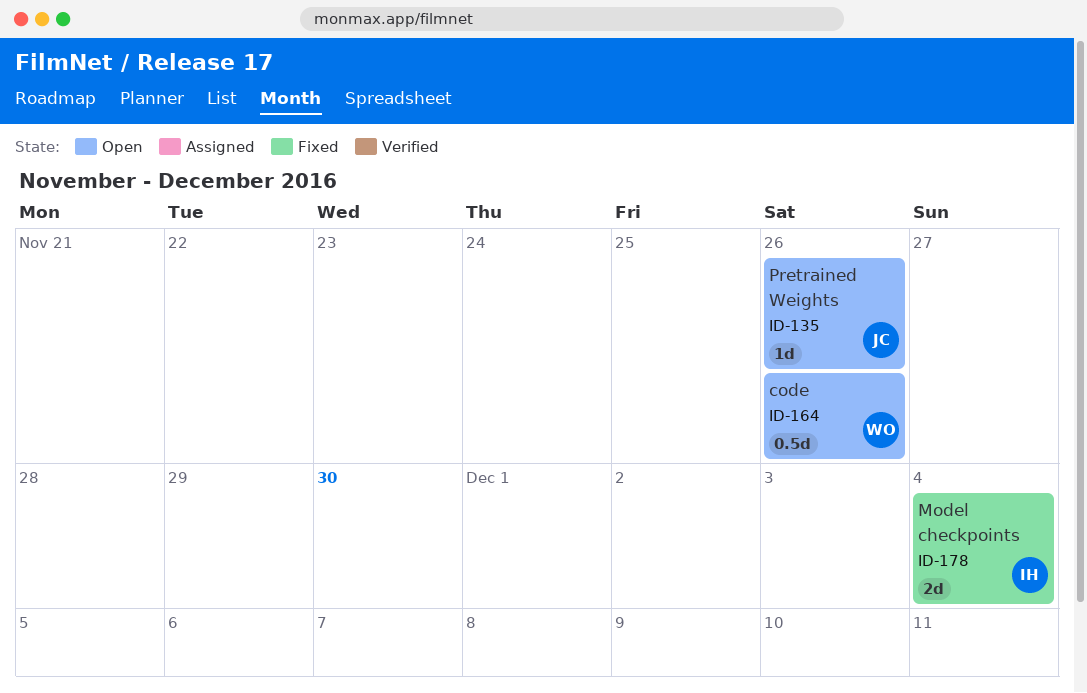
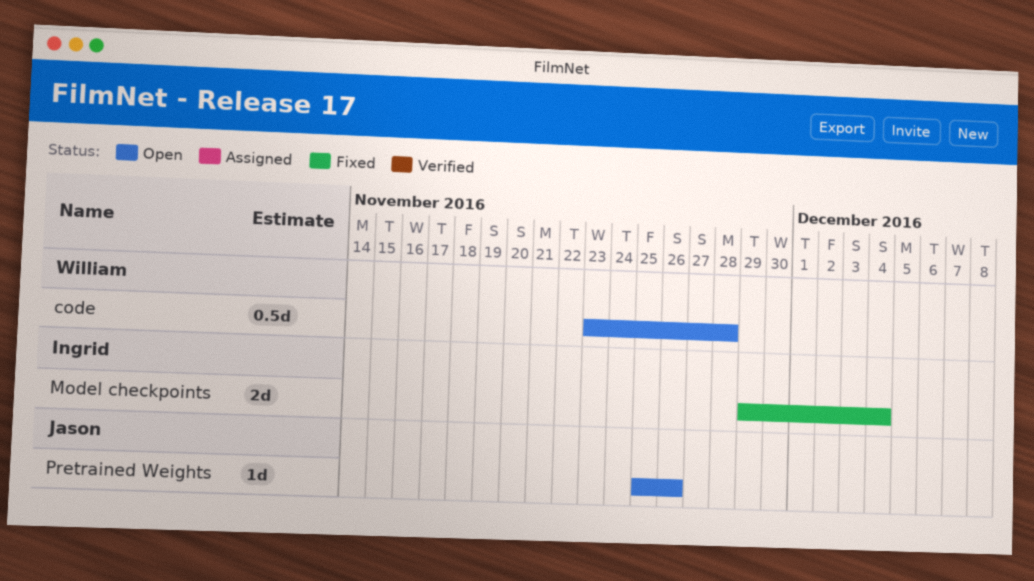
code, due: Nov 26 -> Nov 28

